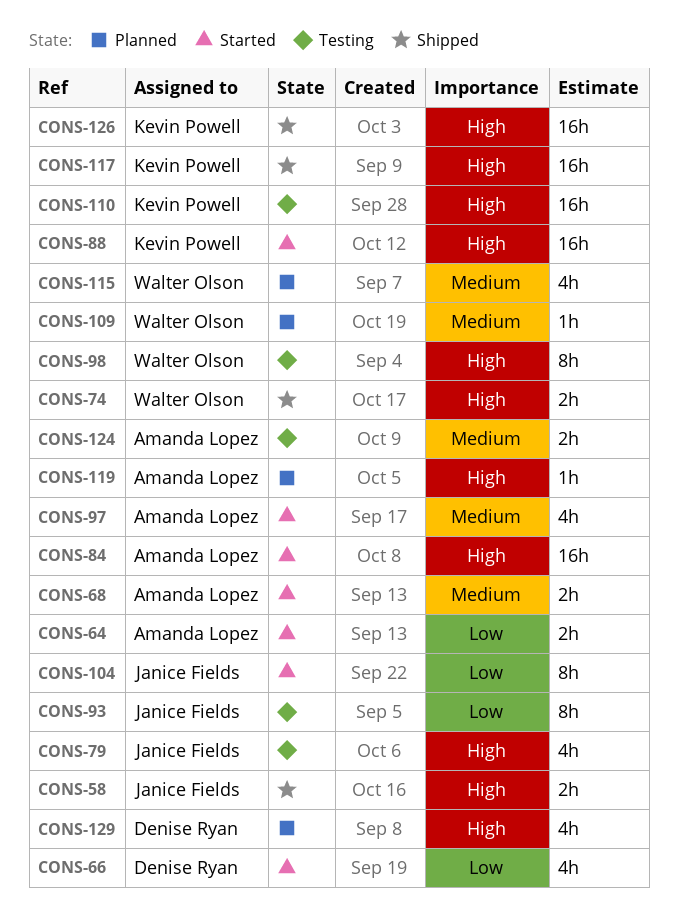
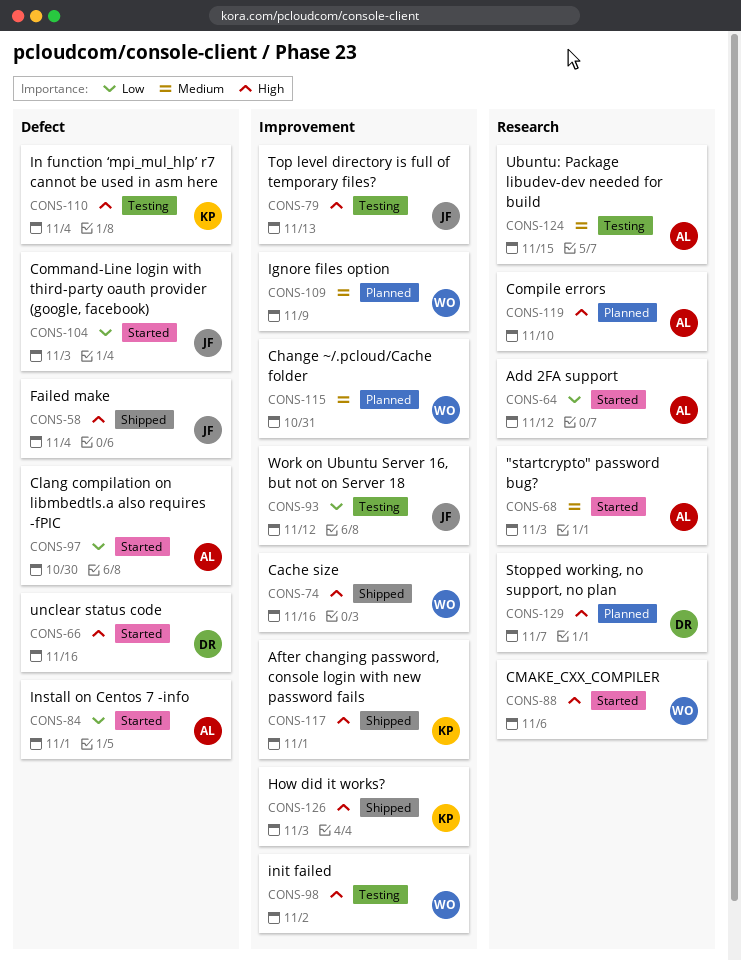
CONS-66, priority: Low -> High
CONS-84, priority: High -> Low
CONS-88, owner: Kevin Powell -> Walter Olson
CONS-97, priority: Medium -> Low

